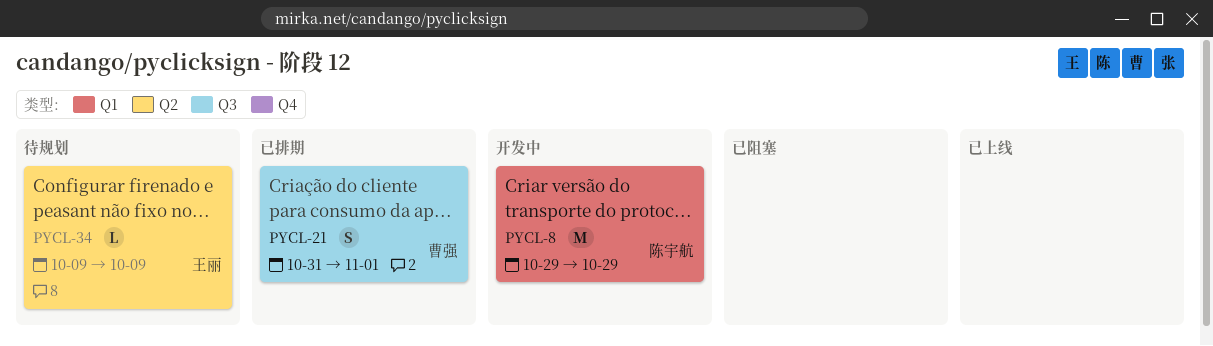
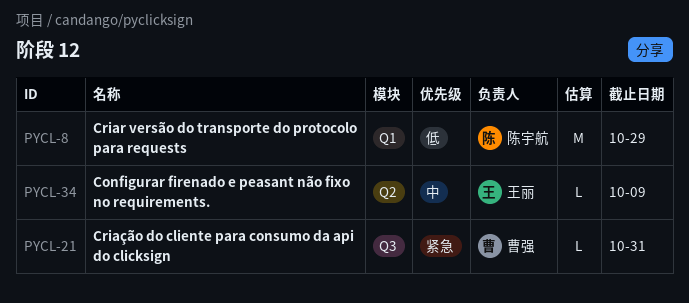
PYCL-21, estimate: S -> L
PYCL-21, due: Nov 1 -> Oct 31

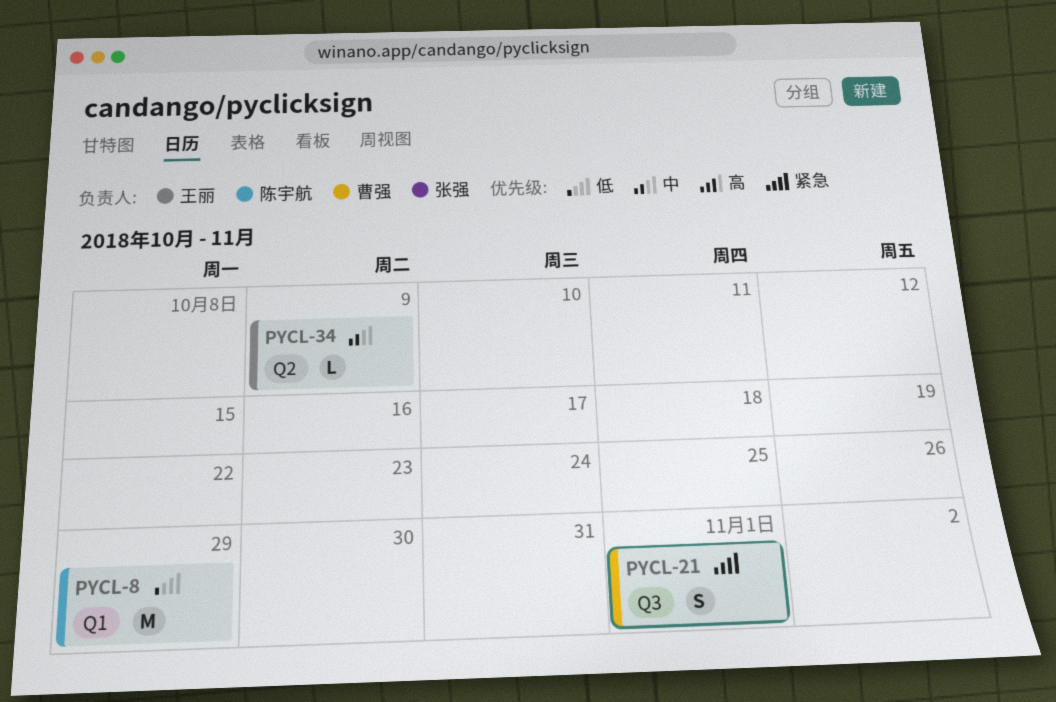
PYCL-21, estimate: L -> S
PYCL-21, due: Oct 31 -> Nov 1

